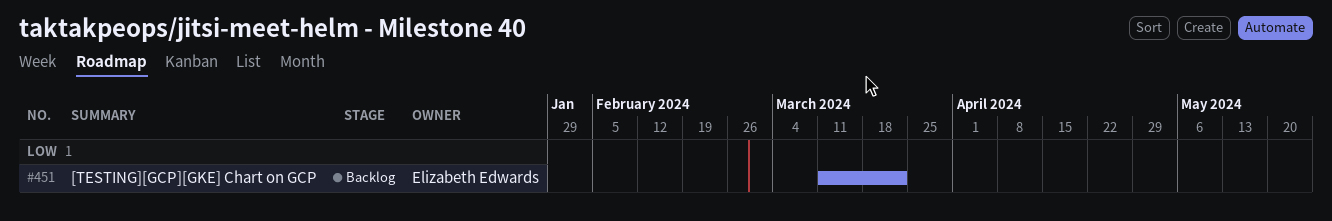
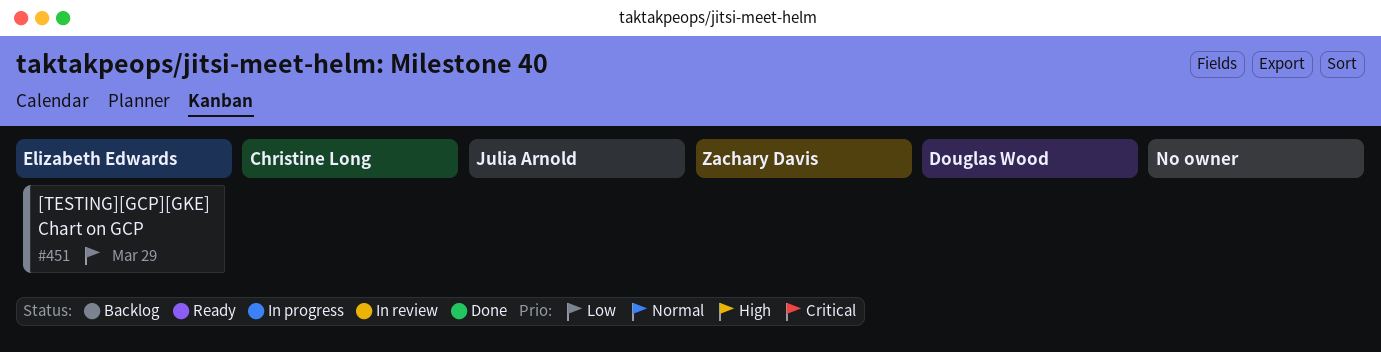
#451, due: Mar 22 -> Mar 29

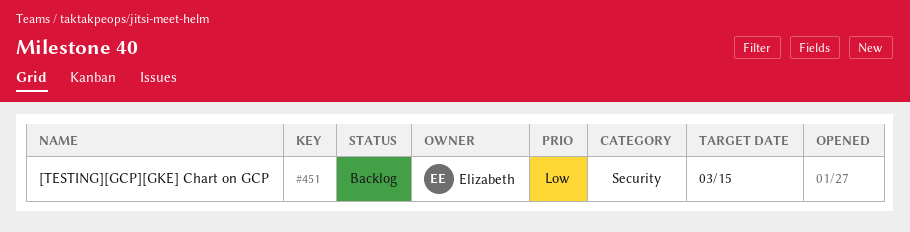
#451, due: Mar 29 -> Mar 15

